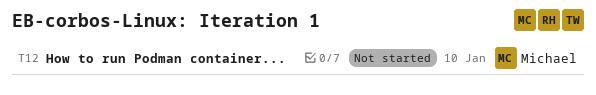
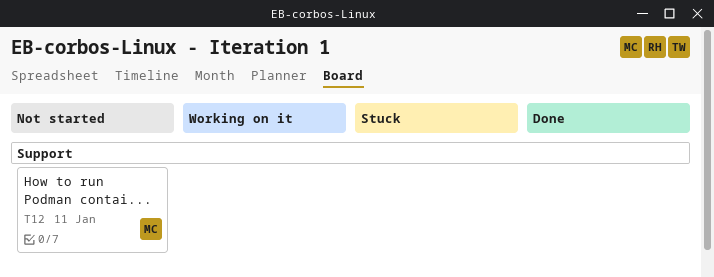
T12, due: Jan 10 -> Jan 11

